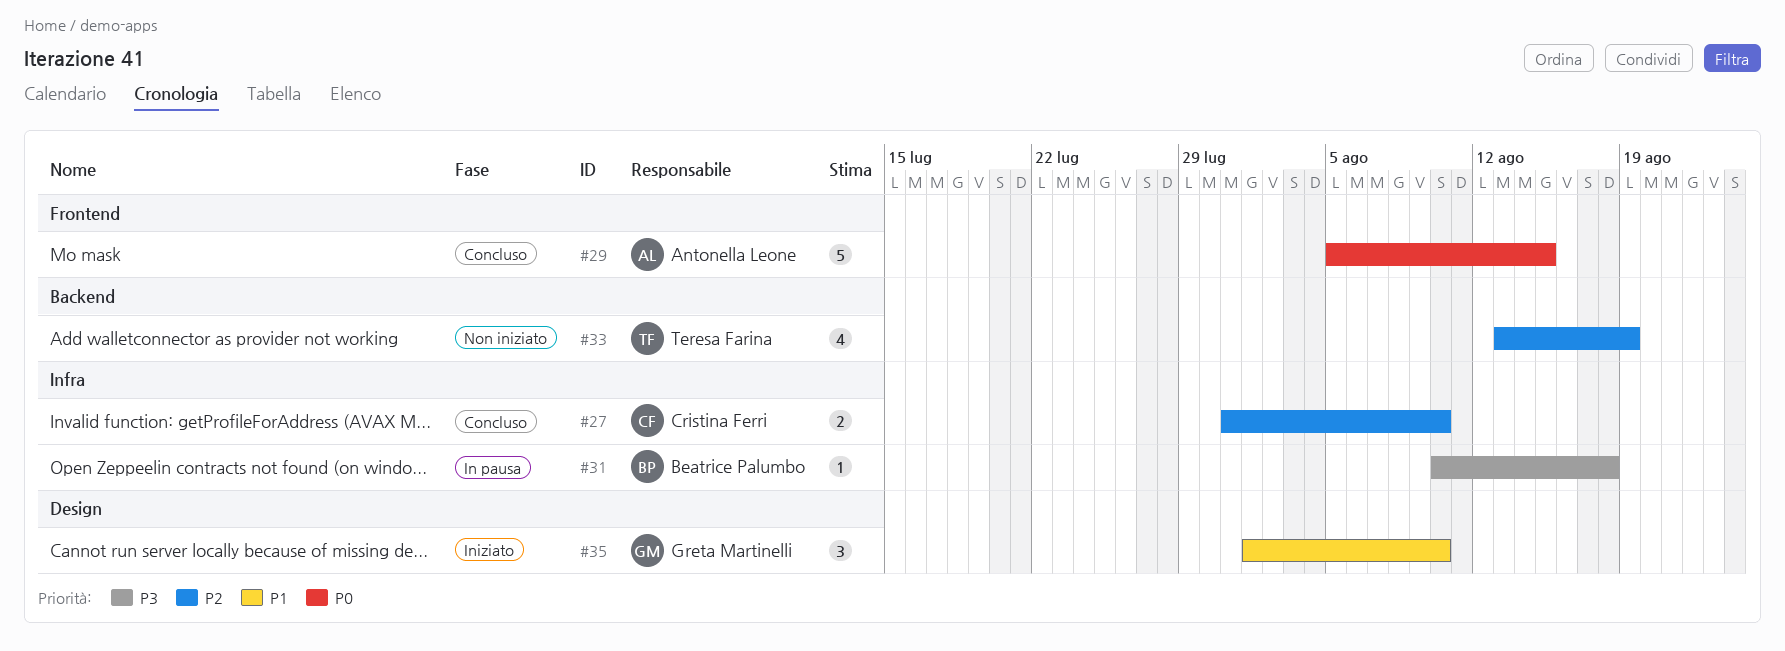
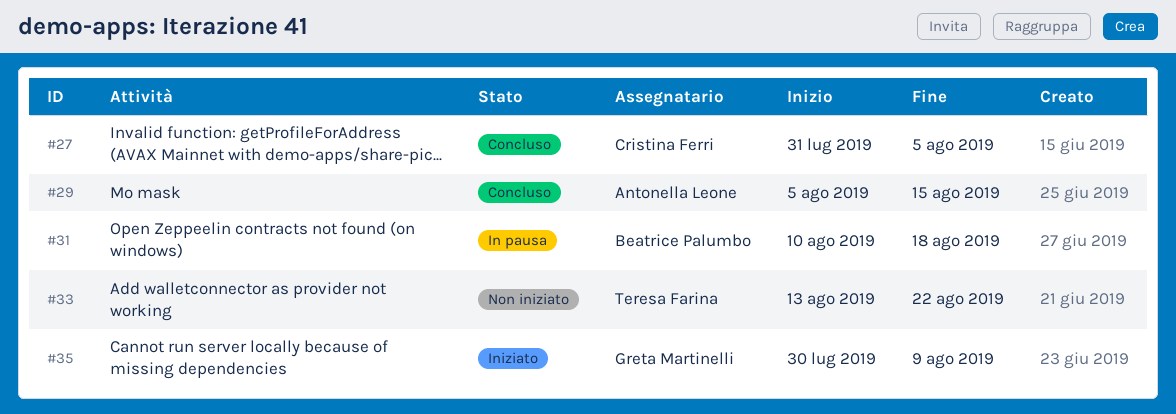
#27, due: Aug 10 -> Aug 5
#33, due: Aug 19 -> Aug 22
#35, start: Aug 1 -> Jul 30
#35, due: Aug 10 -> Aug 9

